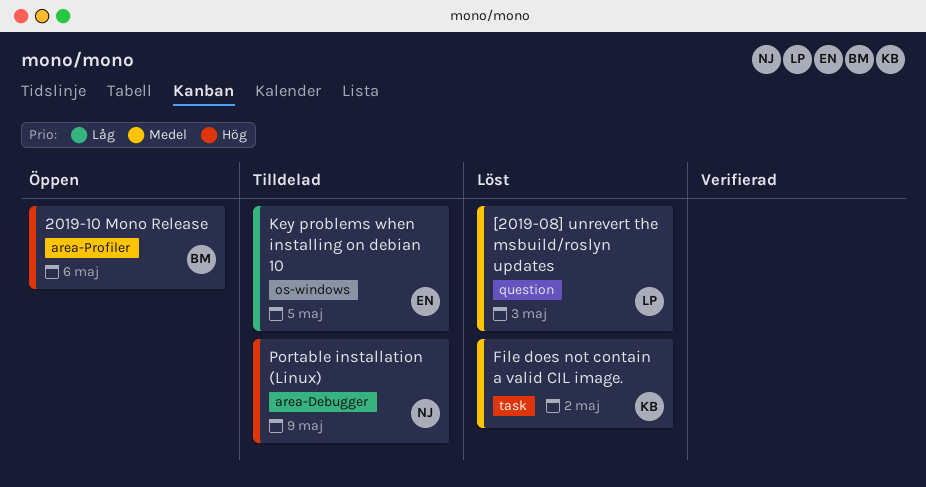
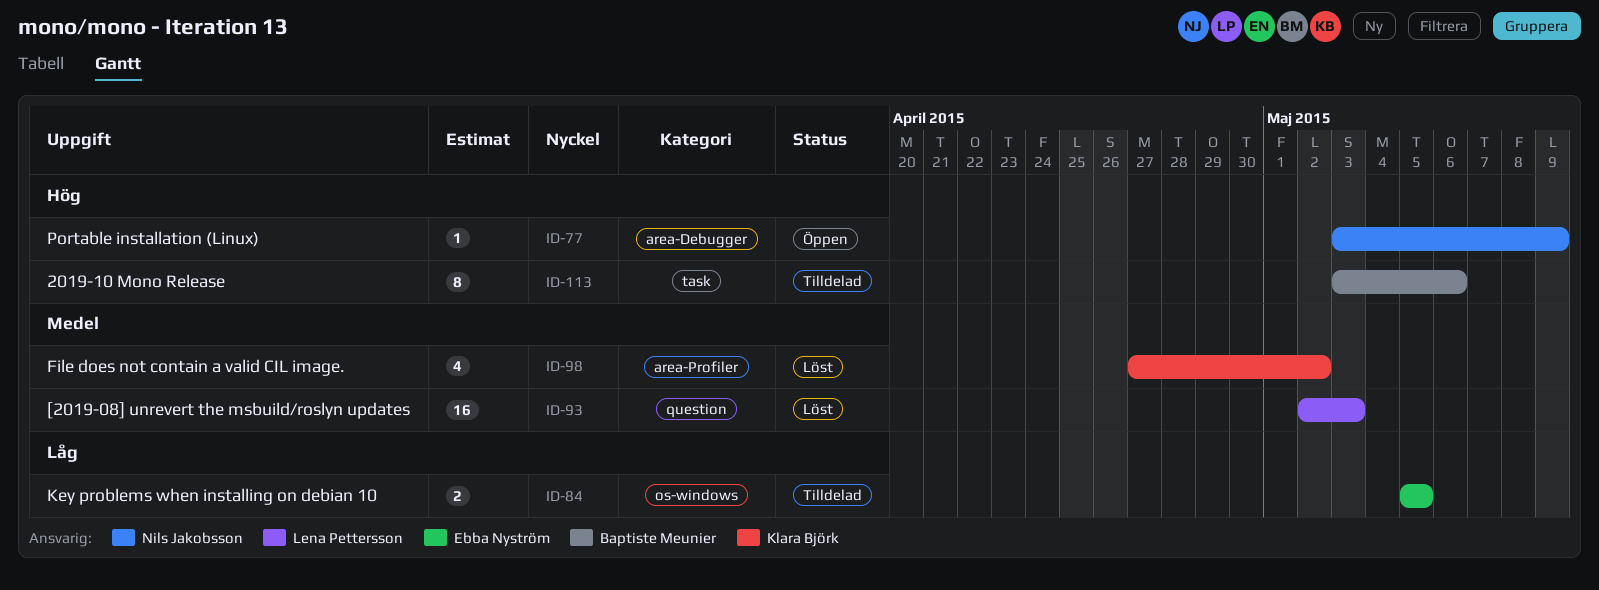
2019-10 Mono Release, status: Öppen -> Tilldelad
2019-10 Mono Release, label: area-Profiler -> task
File does not contain a valid CIL image., label: task -> area-Profiler
Portable installation (Linux), status: Tilldelad -> Öppen

